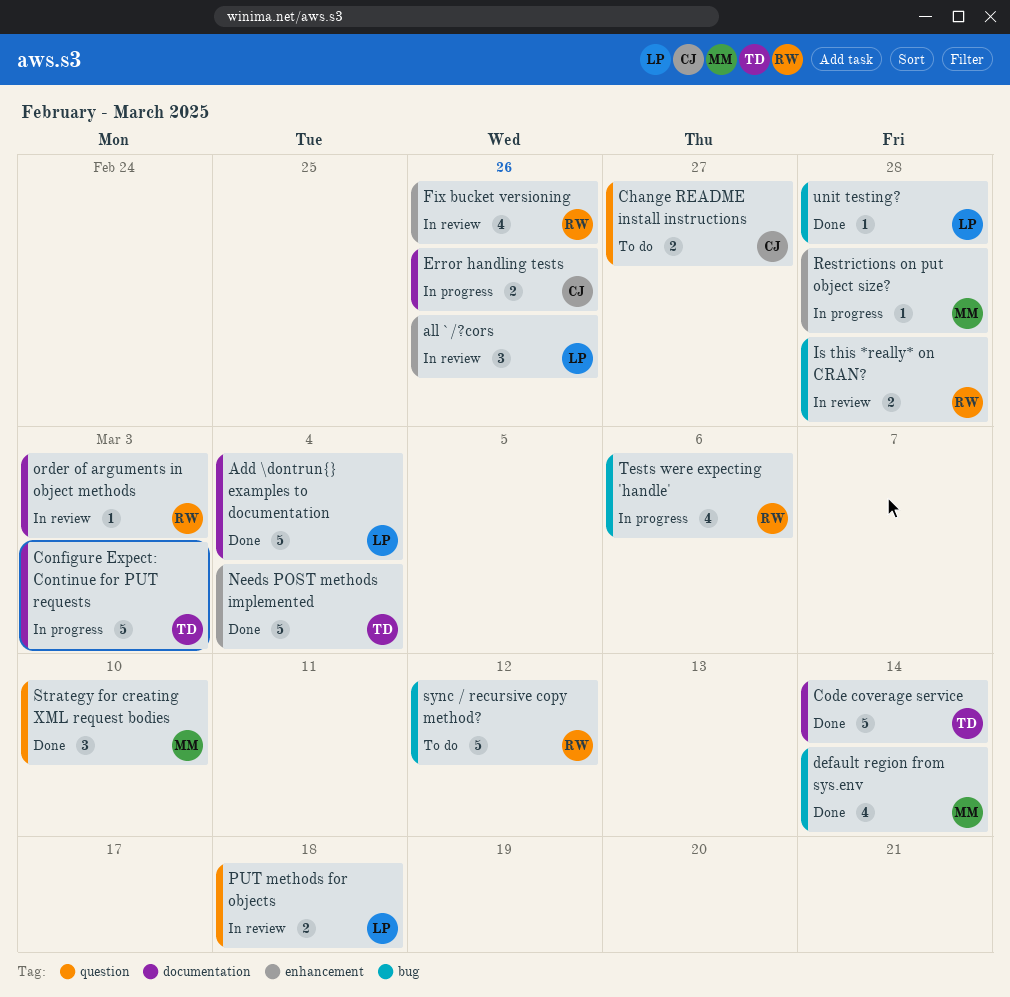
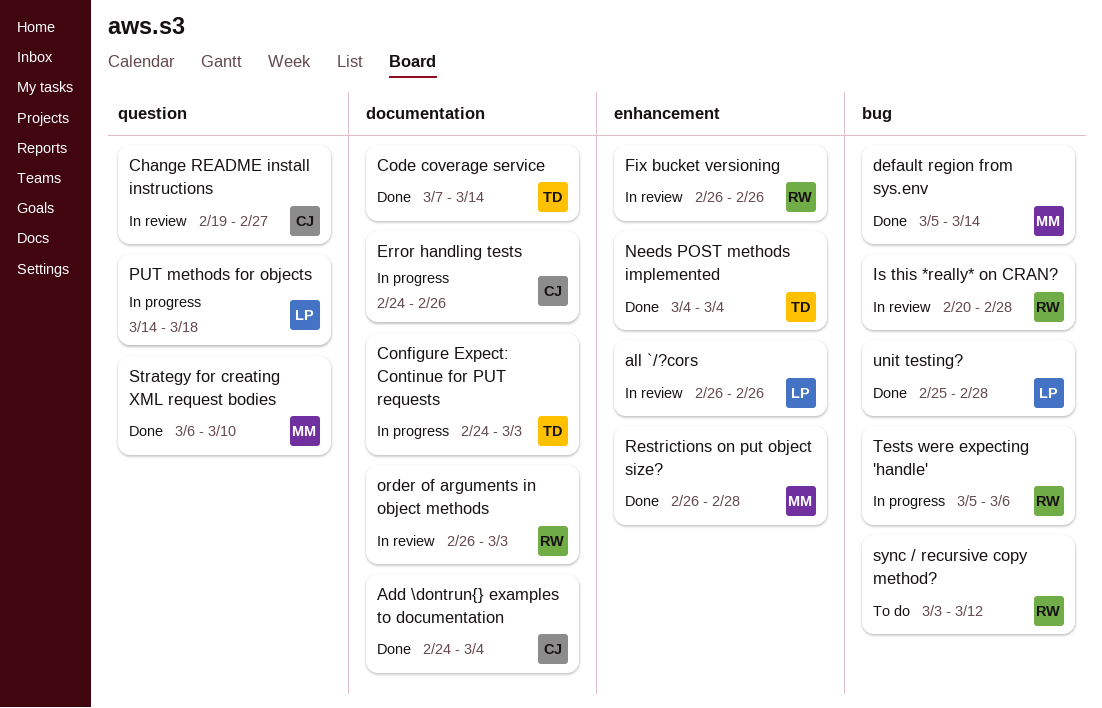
Add \dontrun{} examples to documentation, owner: LP -> CJ
Change README install instructions, status: To do -> In review
PUT methods for objects, status: In review -> In progress
Restrictions on put object size?, status: In progress -> Done

